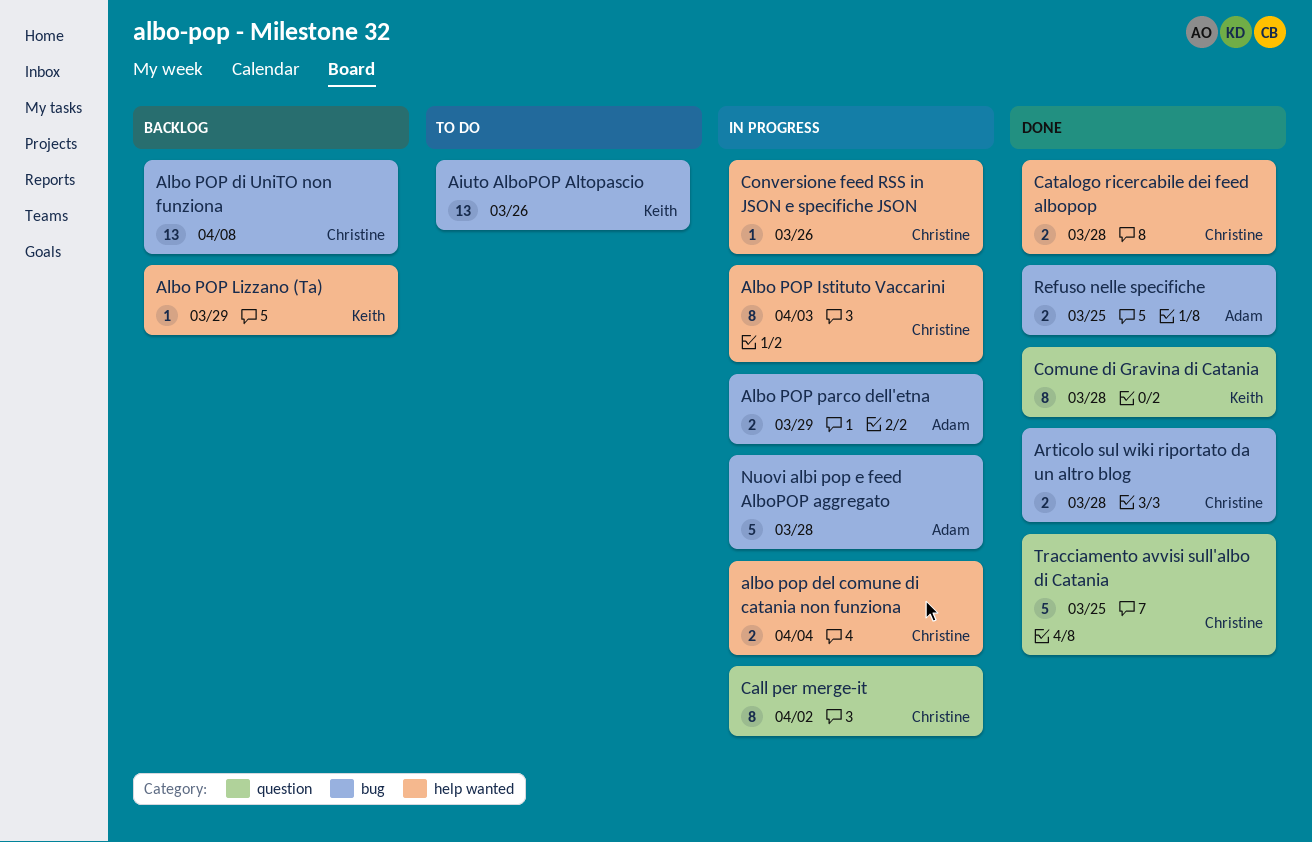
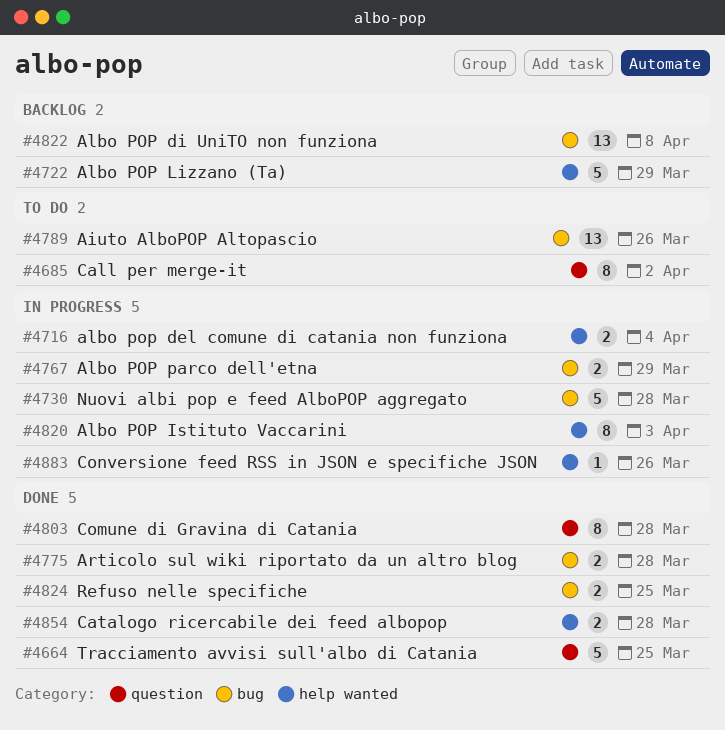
Albo POP Lizzano (Ta), estimate: 1 -> 5
Call per merge-it, status: In progress -> To do

